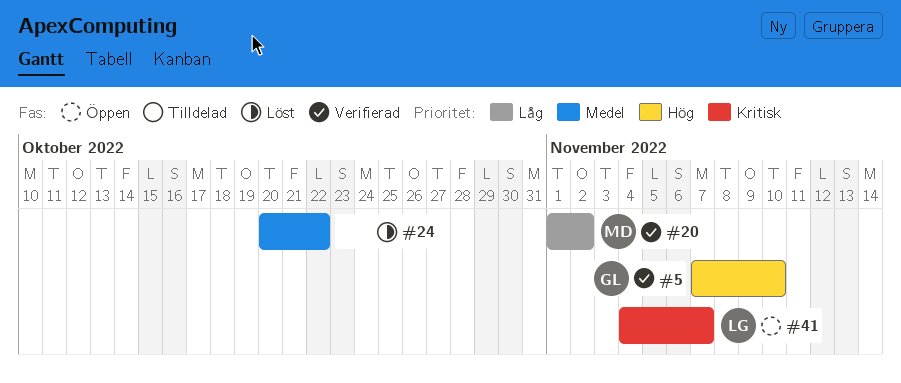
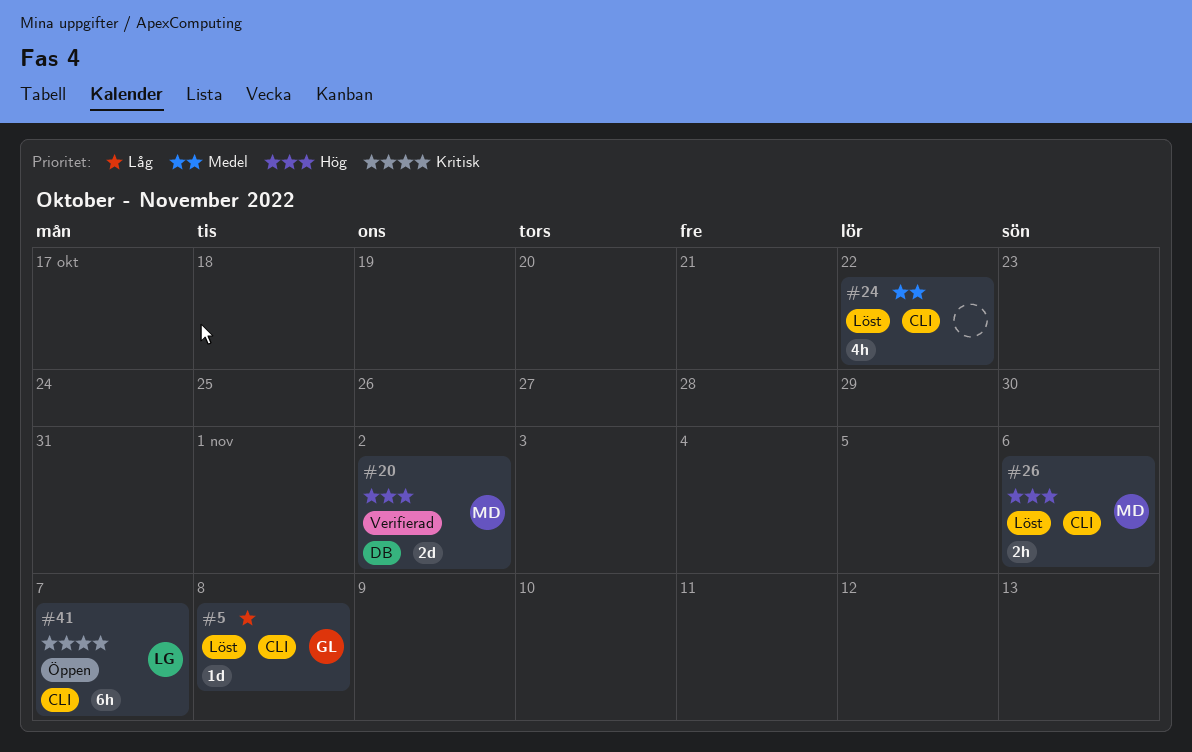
#5, status: Verifierad -> Löst
#5, priority: Hög -> Låg
#5, due: Nov 10 -> Nov 8
#20, priority: Låg -> Hög
#26: none -> present

